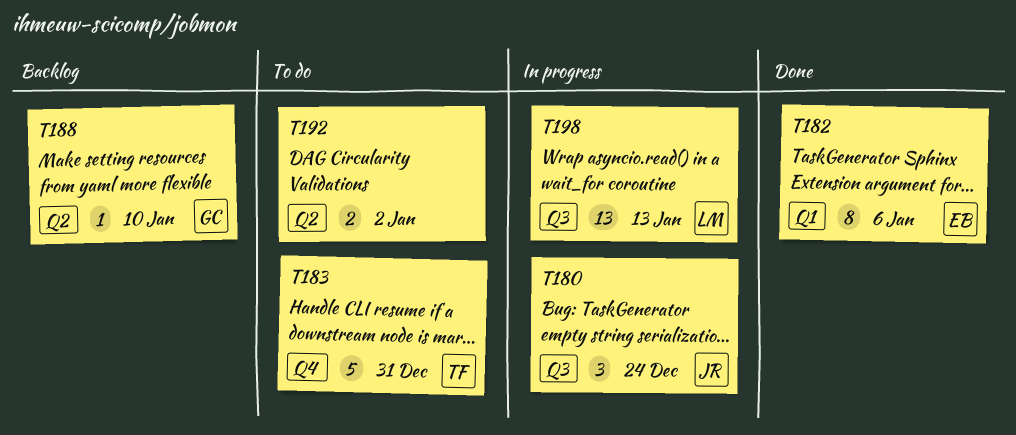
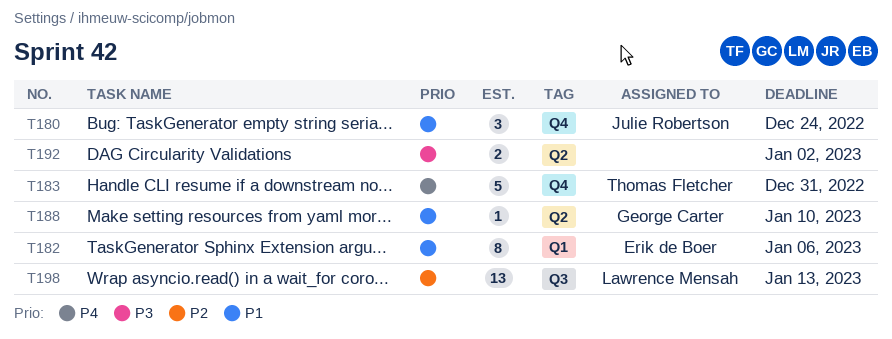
T180, label: Q3 -> Q4

